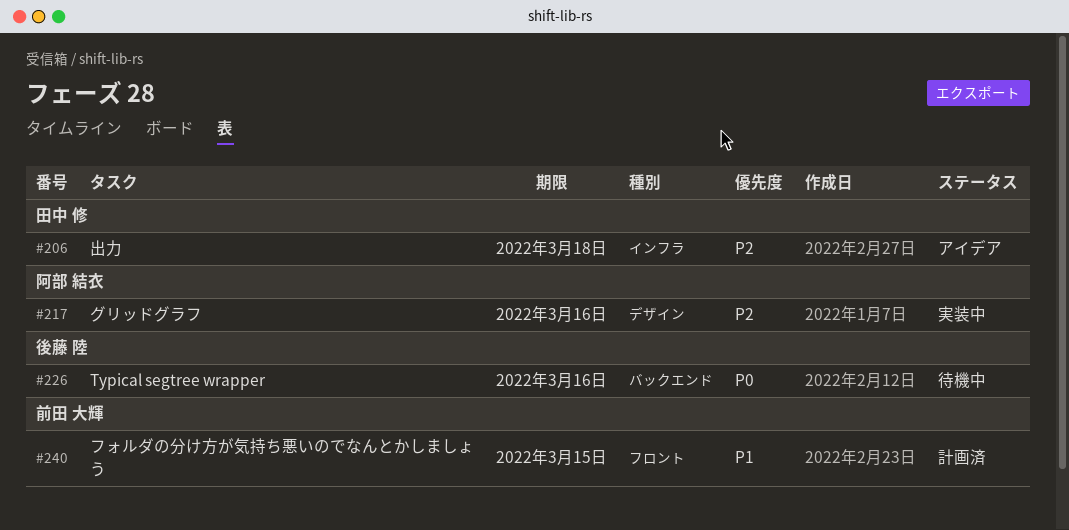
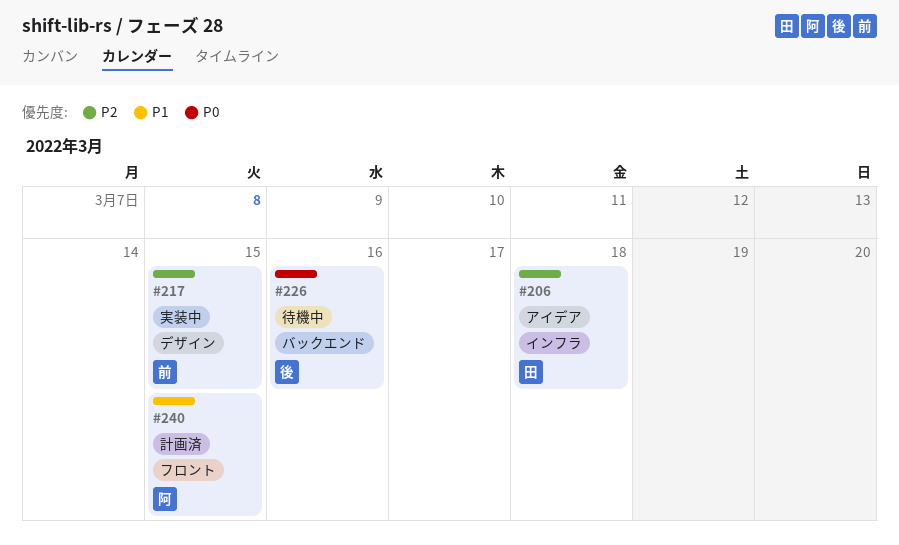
#217, owner: 阿部 結衣 -> 前田 大輝
#217, due: Mar 16 -> Mar 15
#240, owner: 前田 大輝 -> 阿部 結衣

